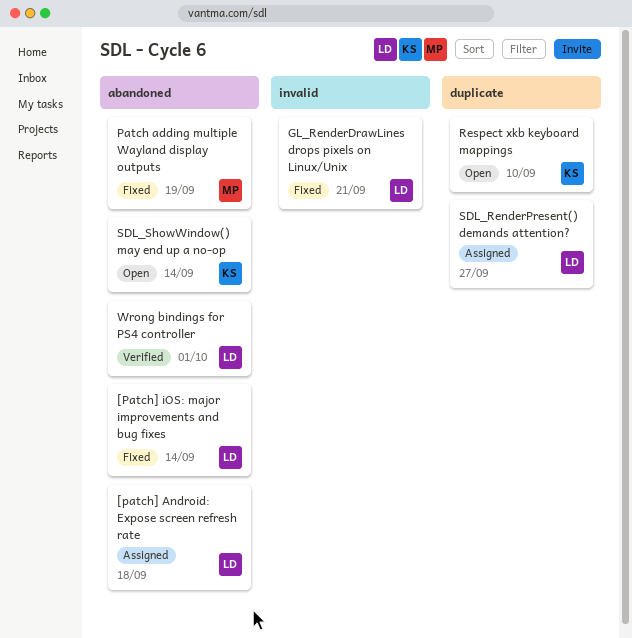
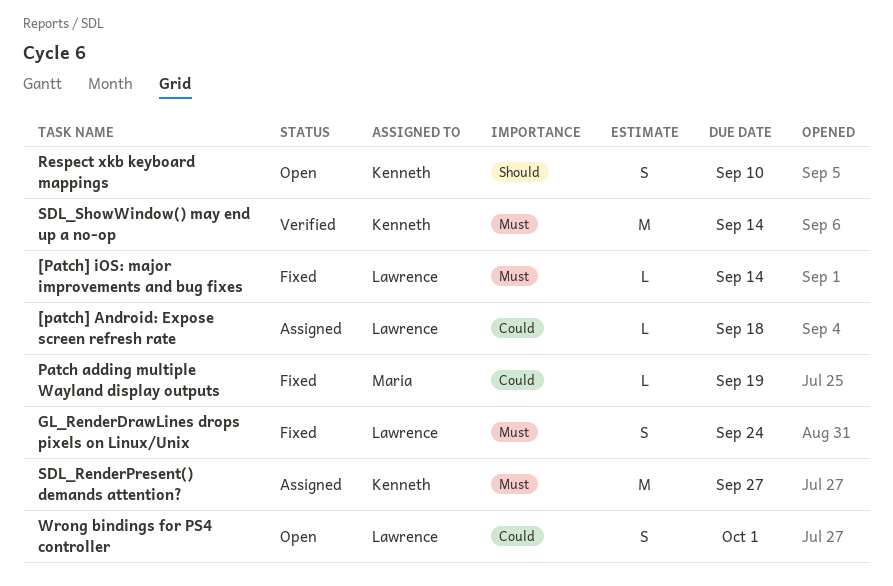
GL_RenderDrawLines drops pixels on Linux/Unix, due: Sep 21 -> Sep 24
SDL_RenderPresent() demands attention?, owner: Lawrence -> Kenneth
SDL_ShowWindow() may end up a no-op, status: Open -> Verified
Wrong bindings for PS4 controller, status: Verified -> Open

